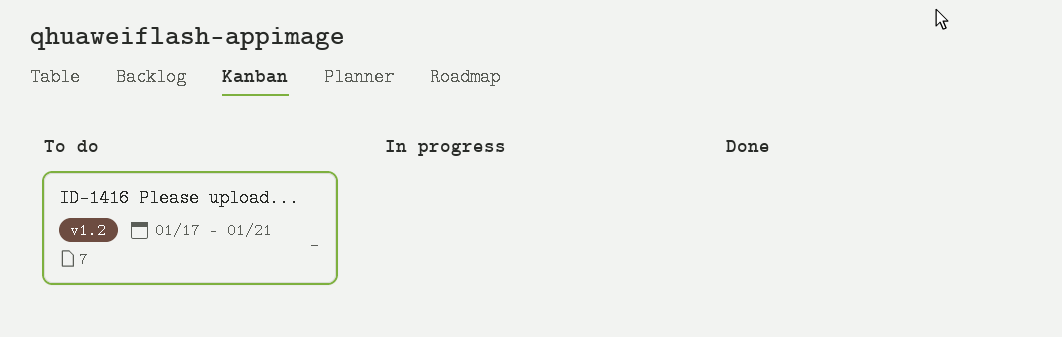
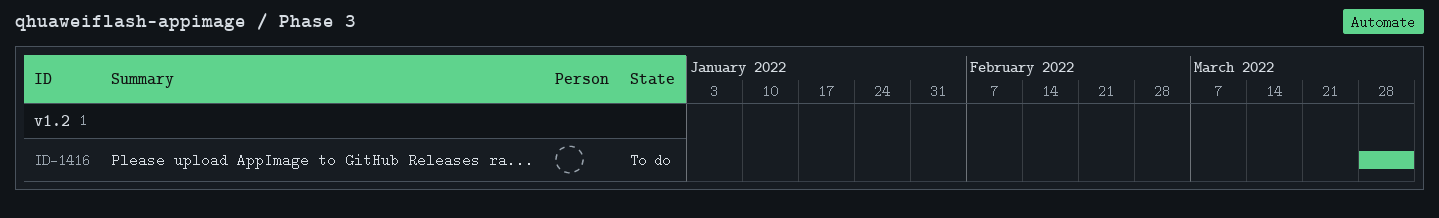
ID-1416, start: Jan 17 -> Mar 28
ID-1416, due: Jan 21 -> Apr 1

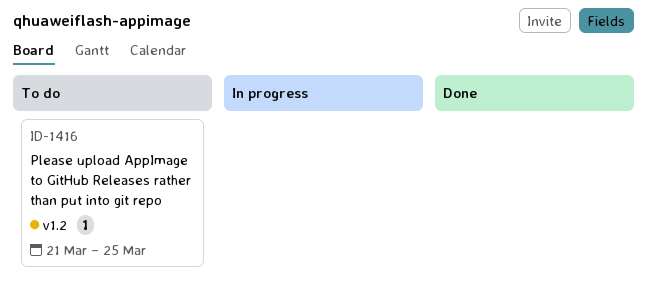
ID-1416, start: Mar 28 -> Mar 21
ID-1416, due: Apr 1 -> Mar 25

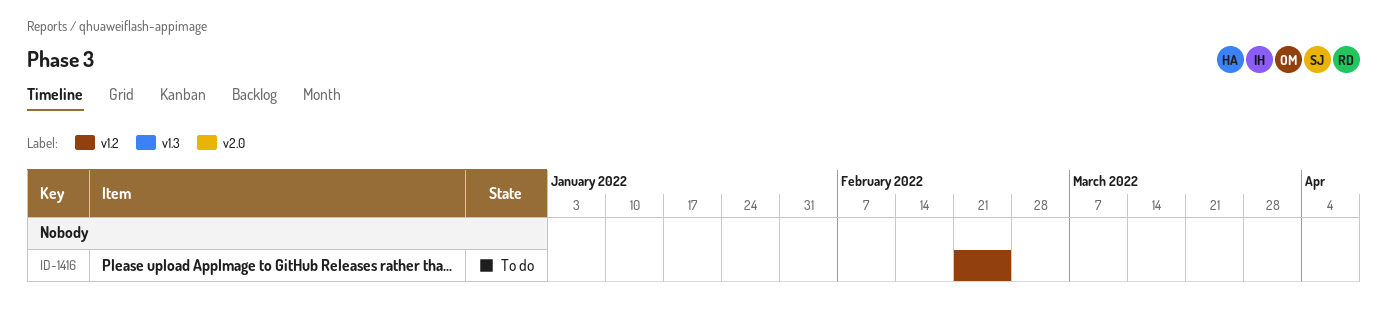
ID-1416, start: Mar 21 -> Feb 21
ID-1416, due: Mar 25 -> Feb 25

